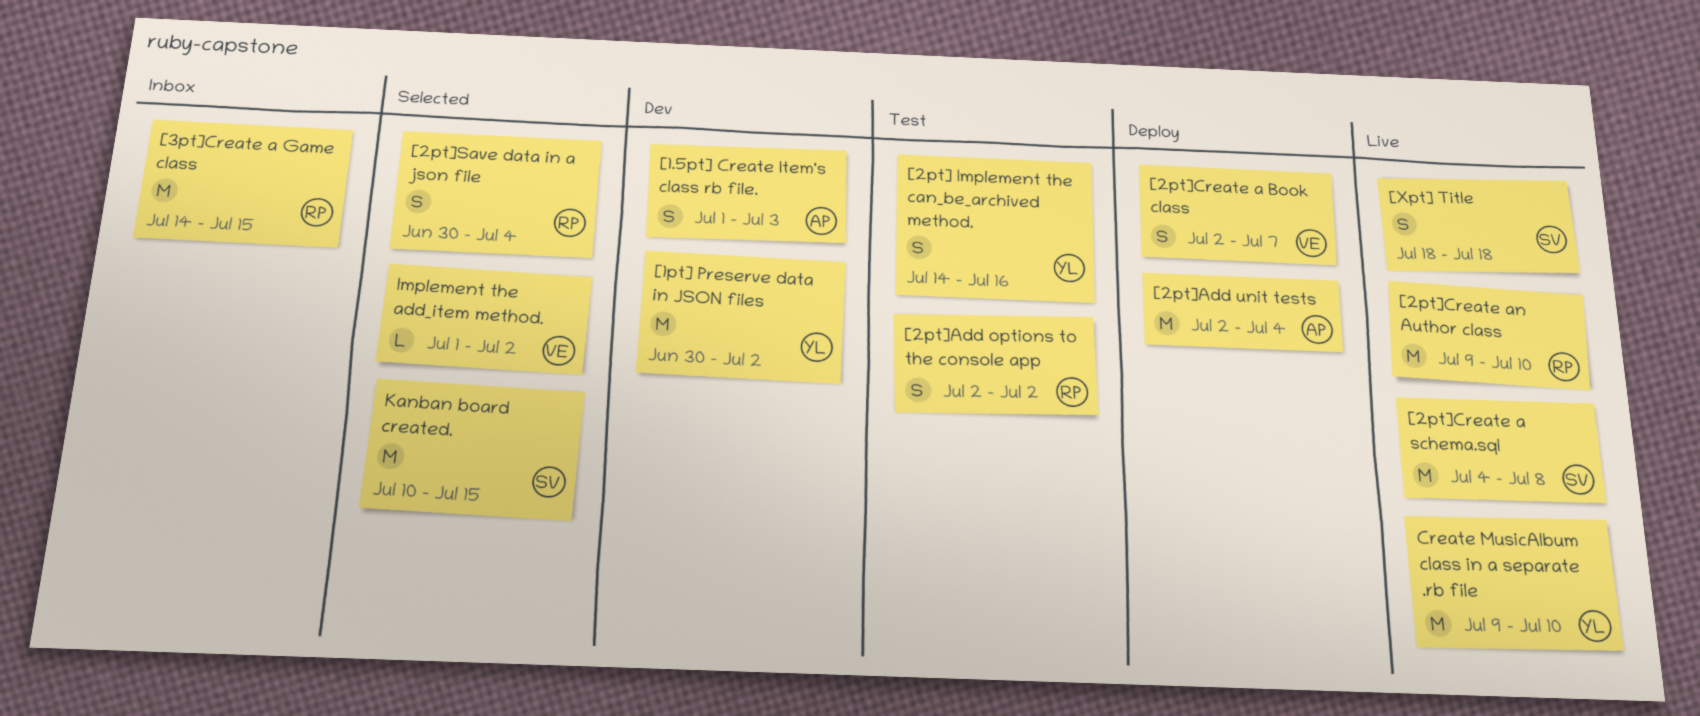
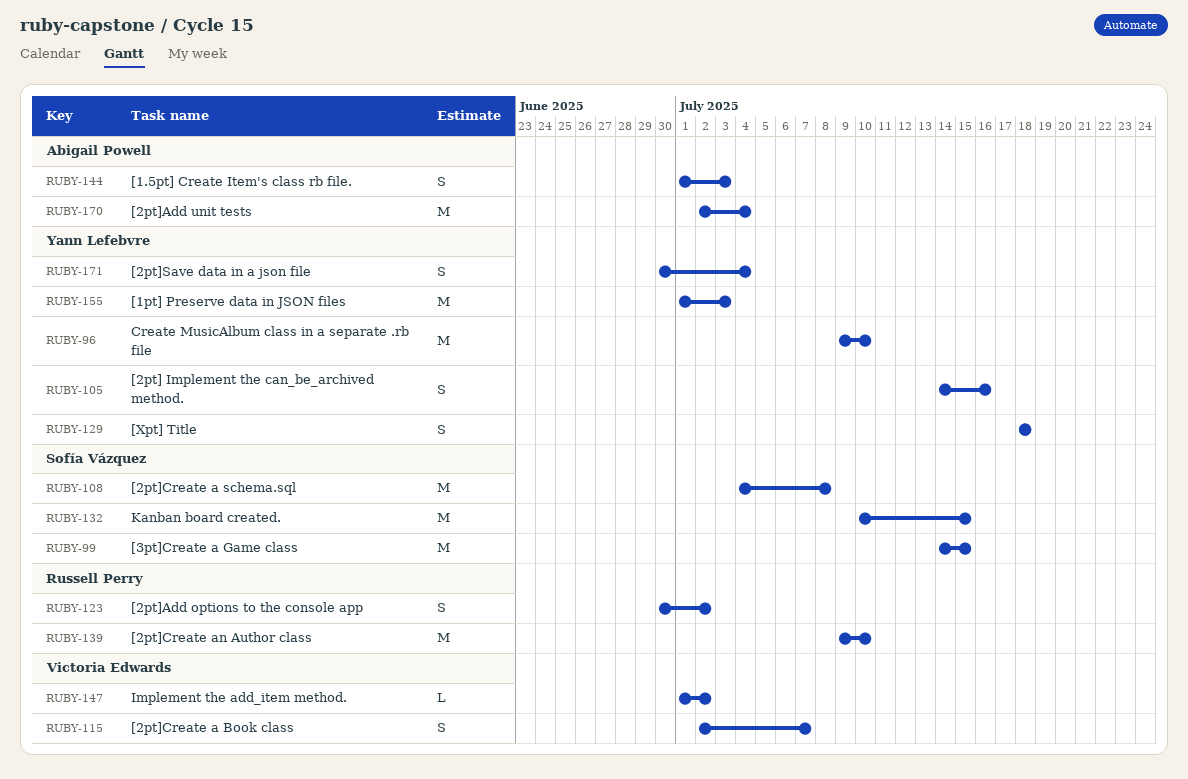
[1pt] Preserve data in JSON files, start: Jun 30 -> Jul 1
[1pt] Preserve data in JSON files, due: Jul 2 -> Jul 3
[2pt]Add options to the console app, start: Jul 2 -> Jun 30
[2pt]Save data in a json file, owner: Russell Perry -> Yann Lefebvre
[3pt]Create a Game class, owner: Russell Perry -> Sofía Vázquez
[Xpt] Title, owner: Sofía Vázquez -> Yann Lefebvre

